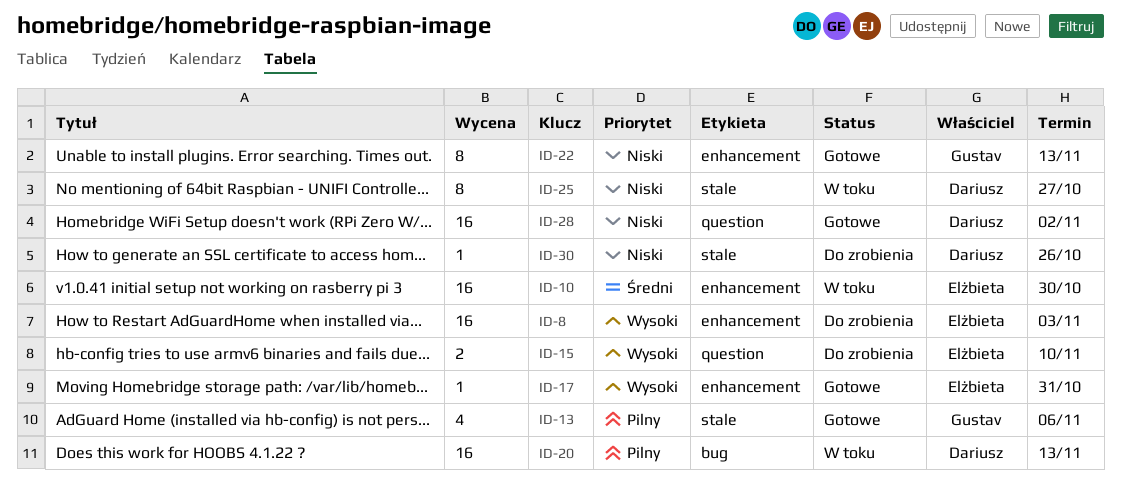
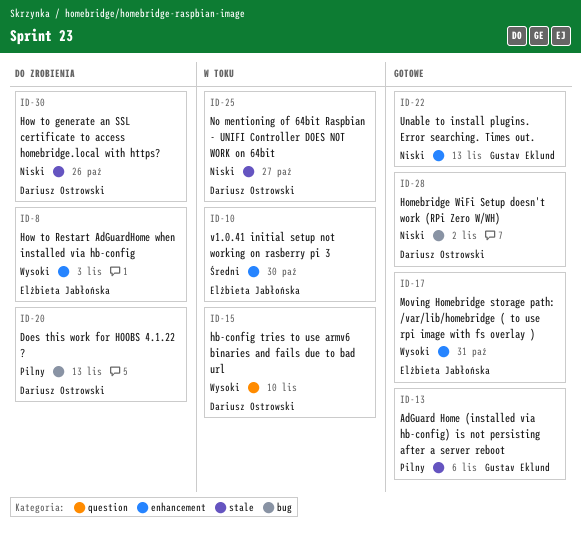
ID-15, status: Do zrobienia -> W toku
ID-15, owner: Elżbieta Jabłońska -> Dariusz Ostrowski
ID-20, status: W toku -> Do zrobienia
ID-28, label: question -> bug

